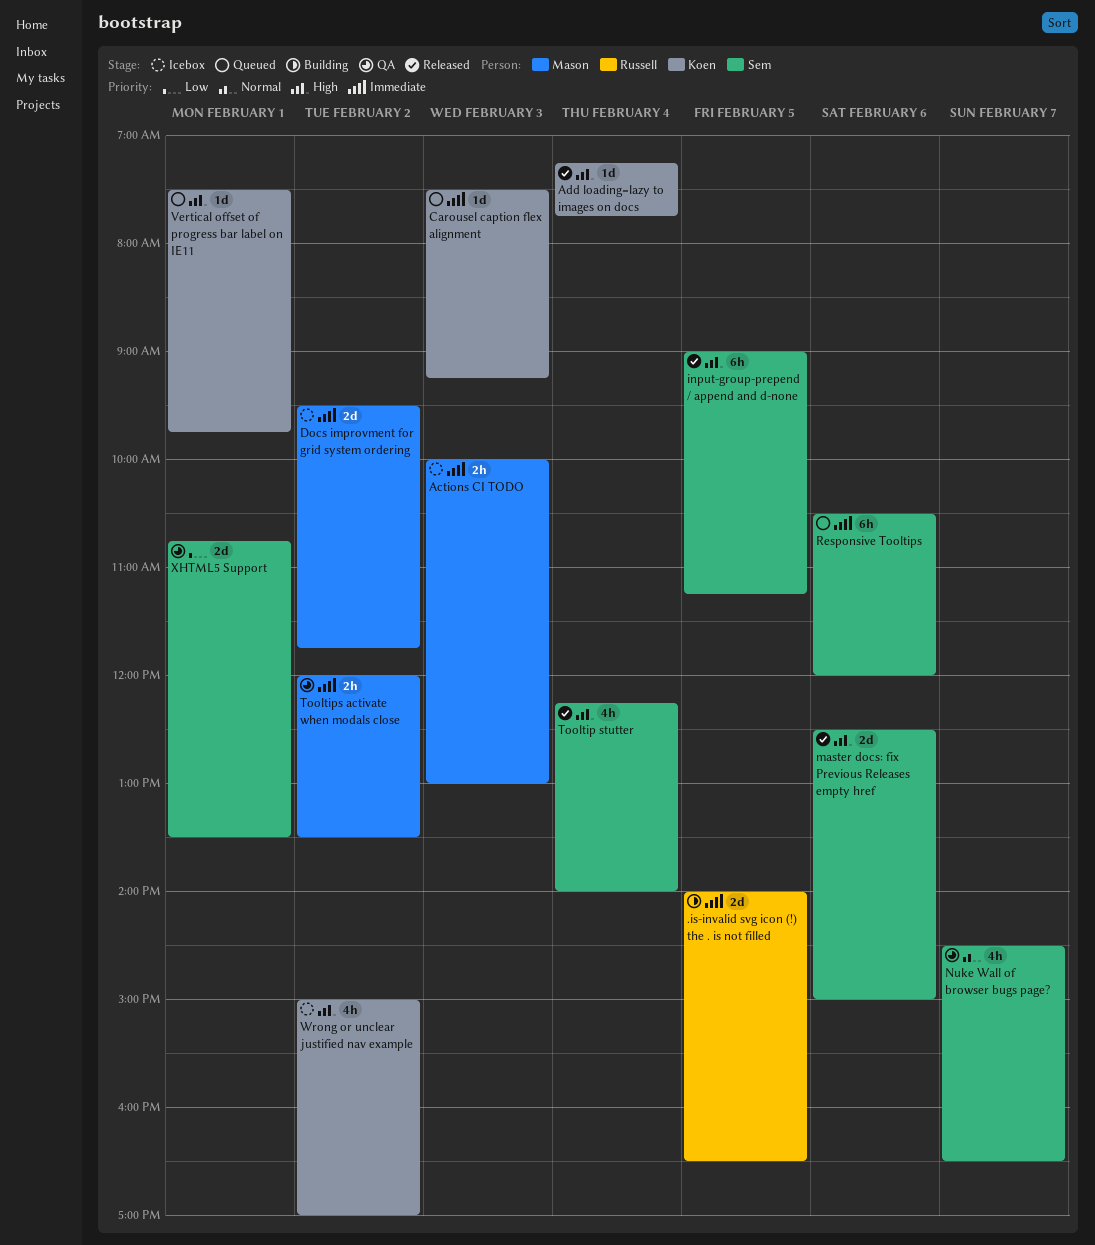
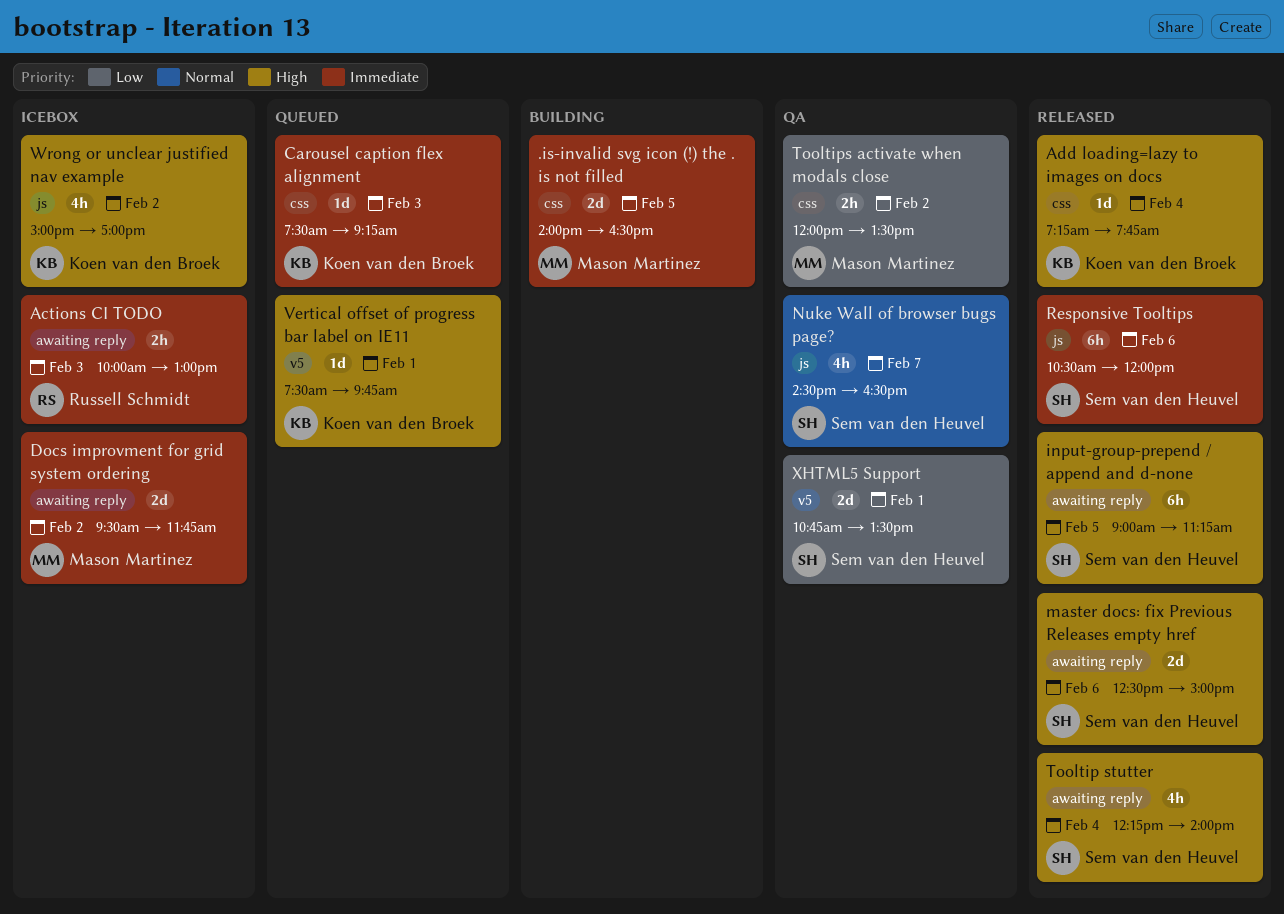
.is-invalid svg icon (!) the . is not filled, owner: Russell Schmidt -> Mason Martinez
Actions CI TODO, owner: Mason Martinez -> Russell Schmidt
Responsive Tooltips, status: Queued -> Released
Tooltips activate when modals close, priority: Immediate -> Low

